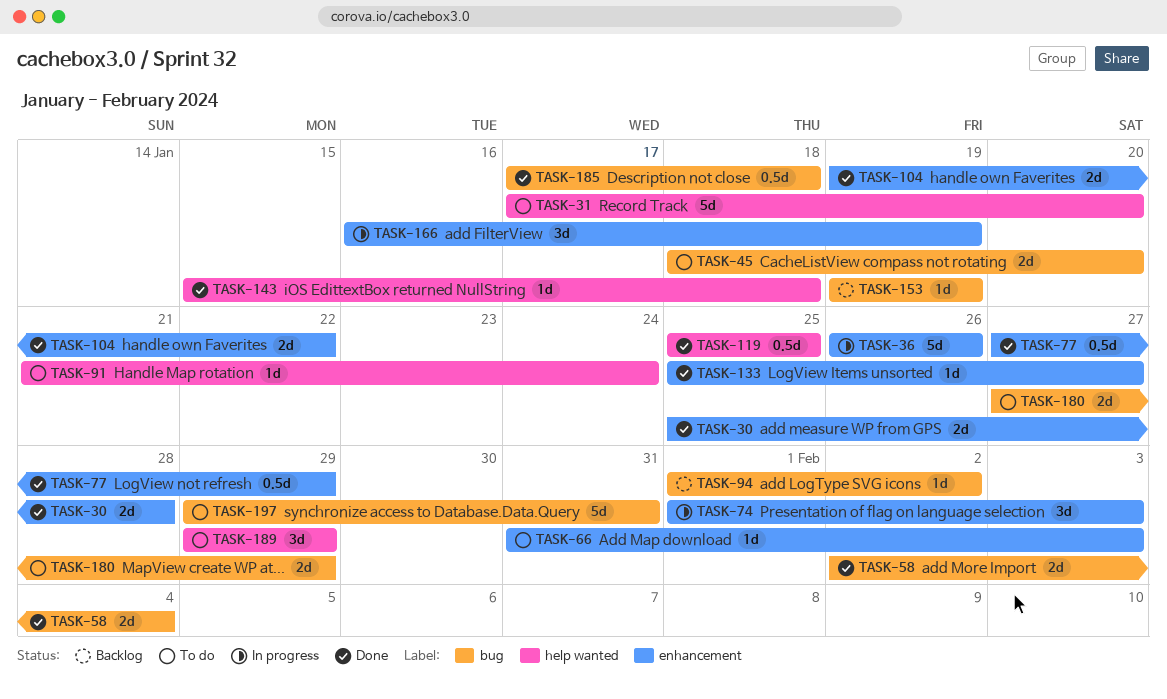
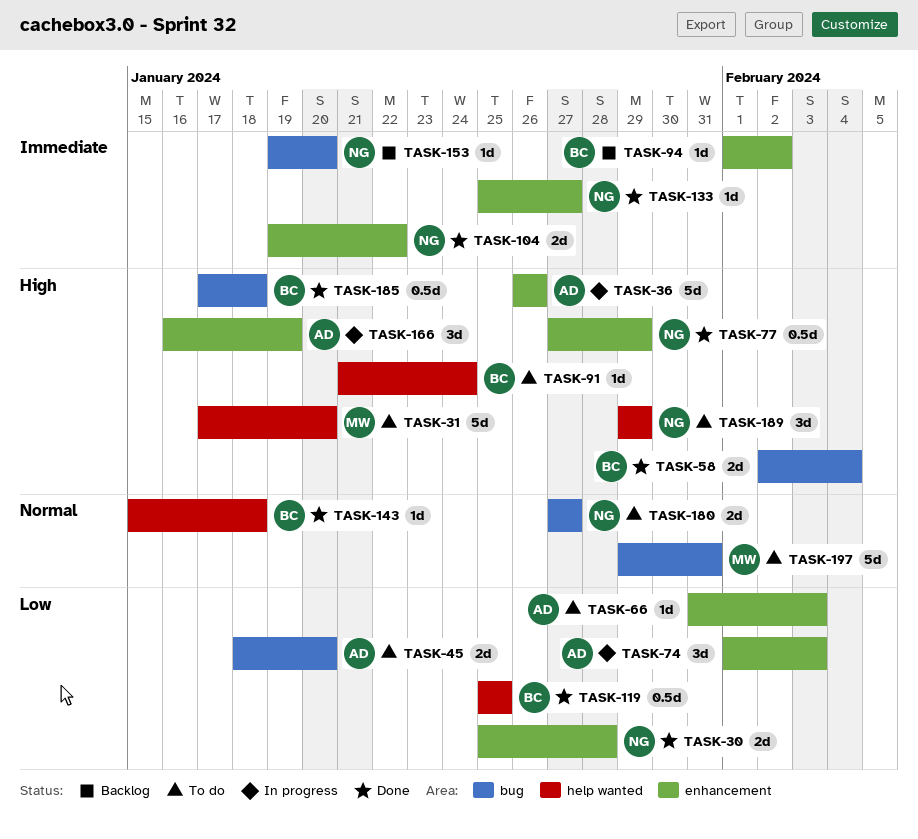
TASK-94, label: bug -> enhancement
TASK-153, due: Jan 19 -> Jan 20
TASK-180, due: Jan 29 -> Jan 27

